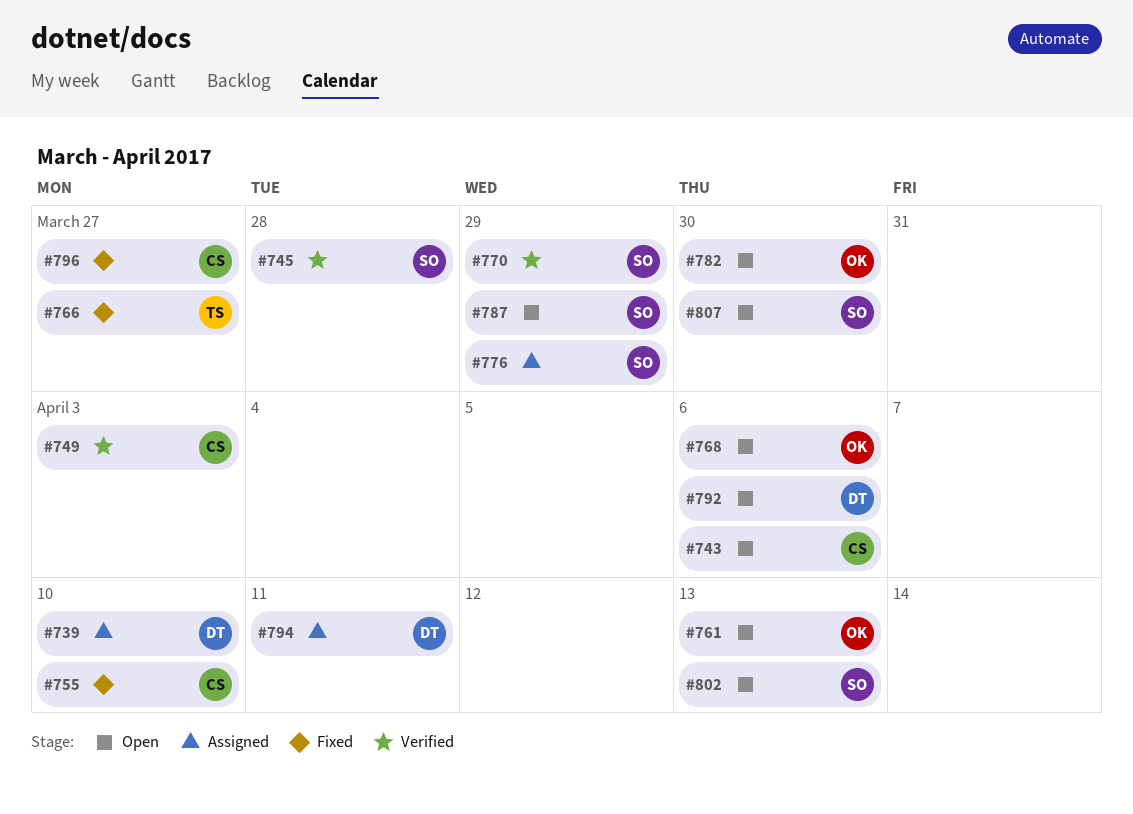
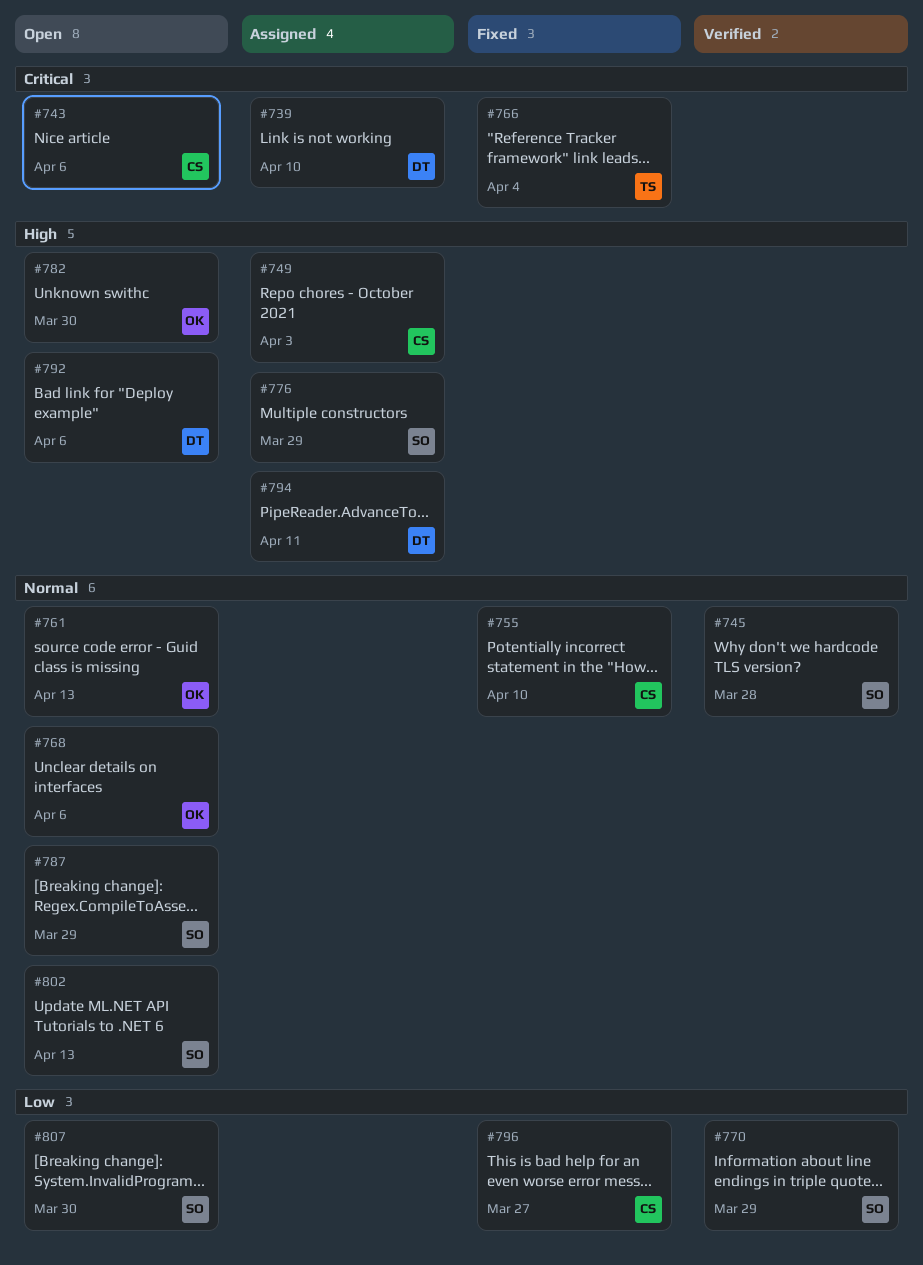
#749, status: Verified -> Assigned
#766, due: Mar 27 -> Apr 4

